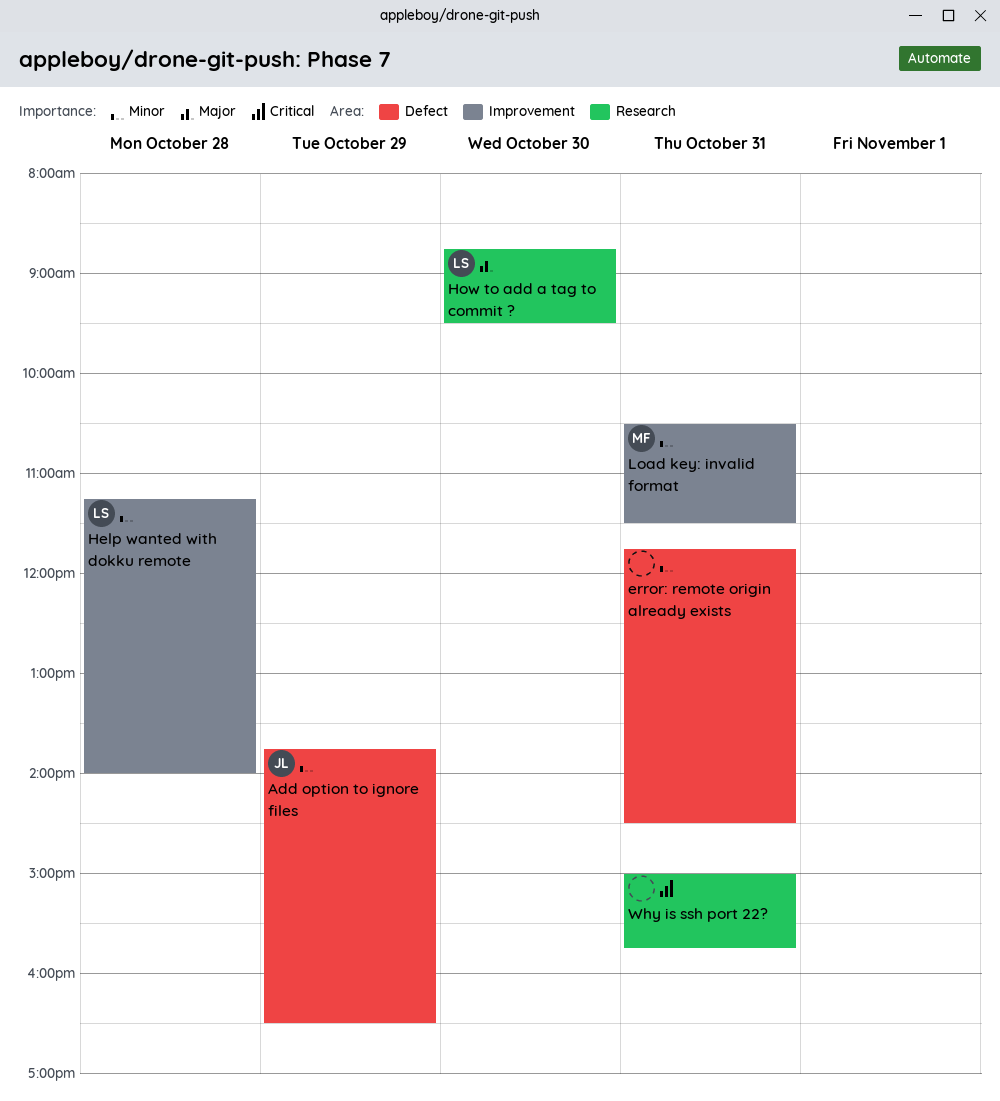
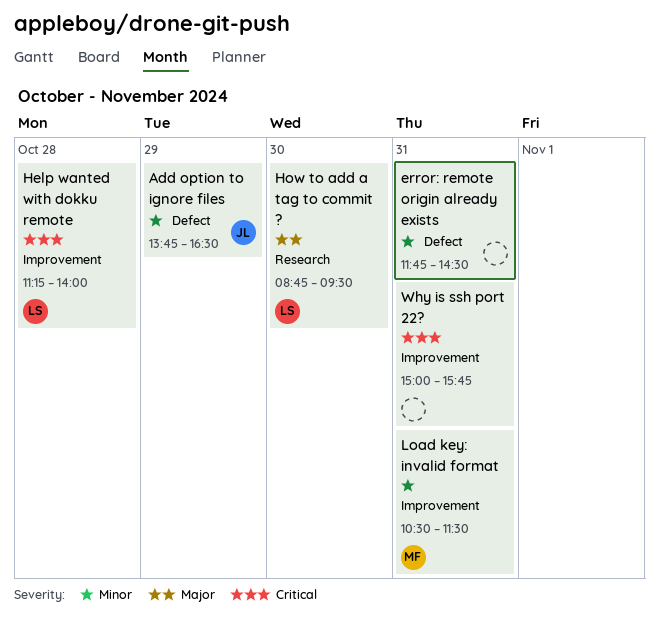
Help wanted with dokku remote, priority: Minor -> Critical
Why is ssh port 22?, label: Research -> Improvement

